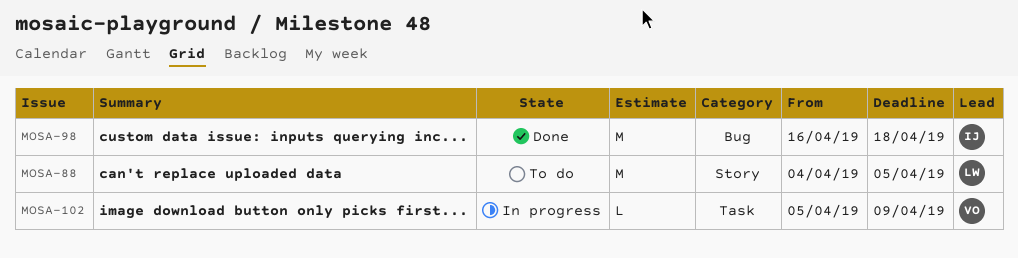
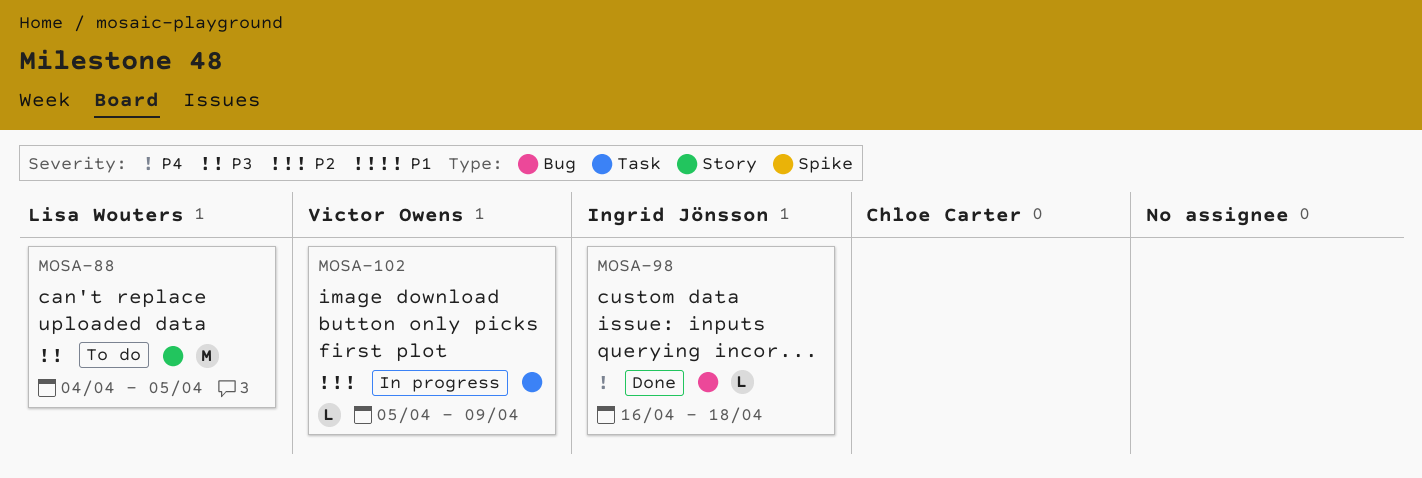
MOSA-98, estimate: M -> L

